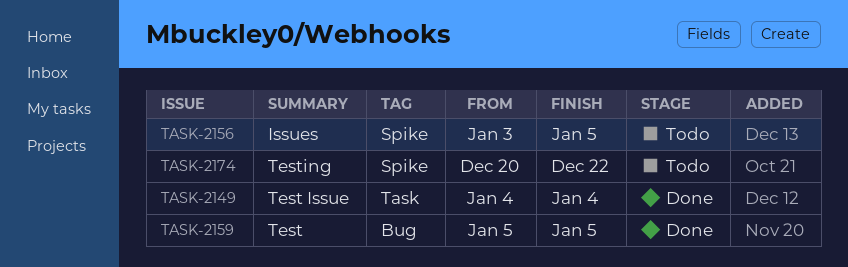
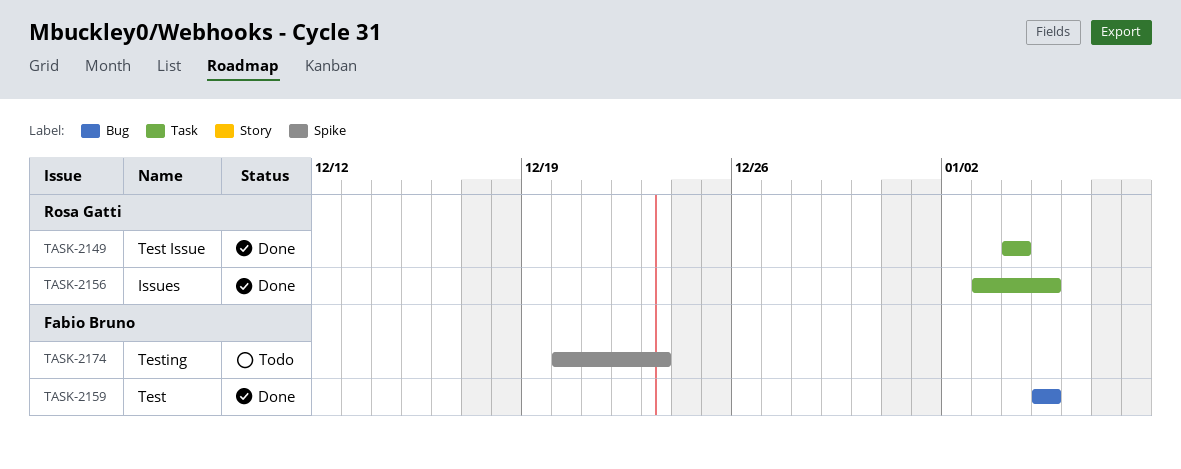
TASK-2156, status: Todo -> Done
TASK-2156, label: Spike -> Task
TASK-2174, due: Dec 22 -> Dec 23

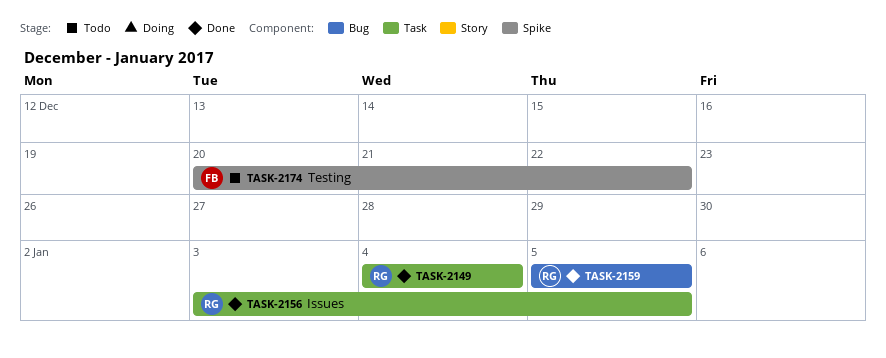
TASK-2159, owner: Fabio Bruno -> Rosa Gatti
TASK-2174, due: Dec 23 -> Dec 22

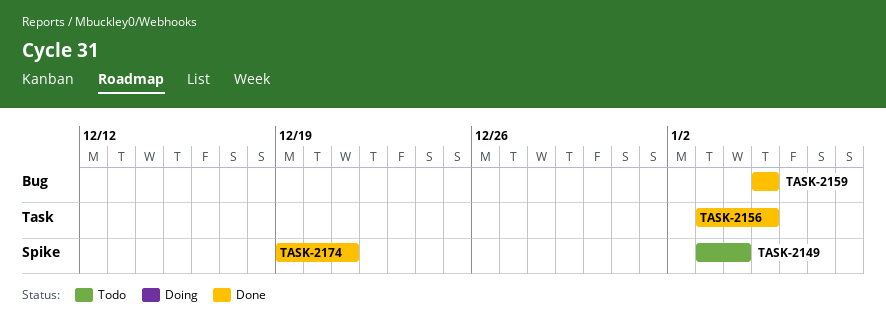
TASK-2149, status: Done -> Todo
TASK-2149, label: Task -> Spike
TASK-2149, start: Jan 4 -> Jan 3
TASK-2174, status: Todo -> Done
TASK-2174, start: Dec 20 -> Dec 19
TASK-2174, due: Dec 22 -> Dec 21

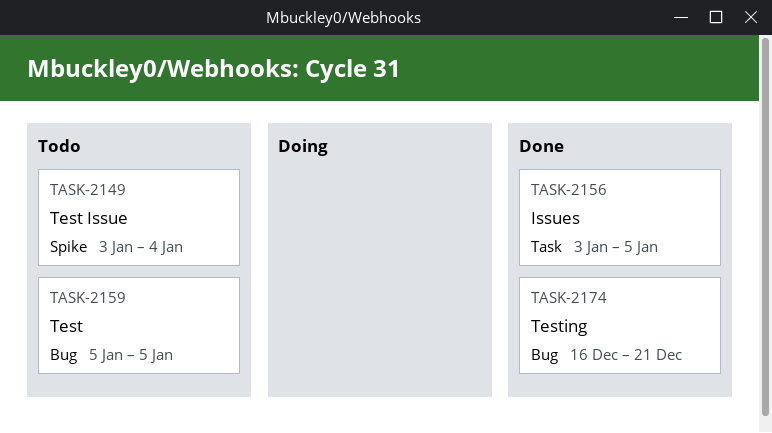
TASK-2159, status: Done -> Todo
TASK-2174, label: Spike -> Bug
TASK-2174, start: Dec 19 -> Dec 16

